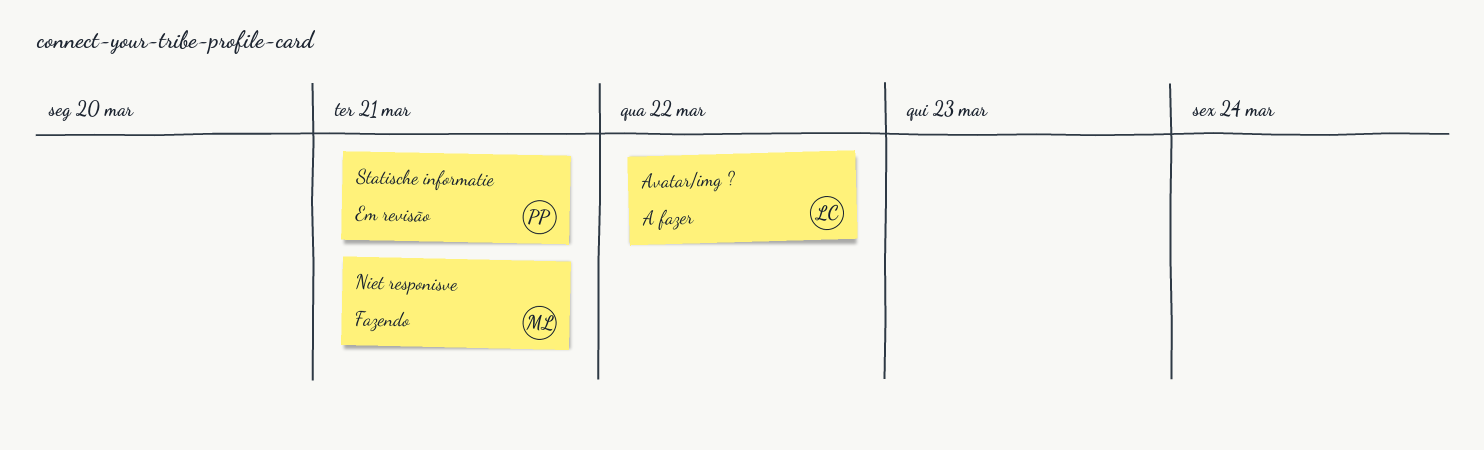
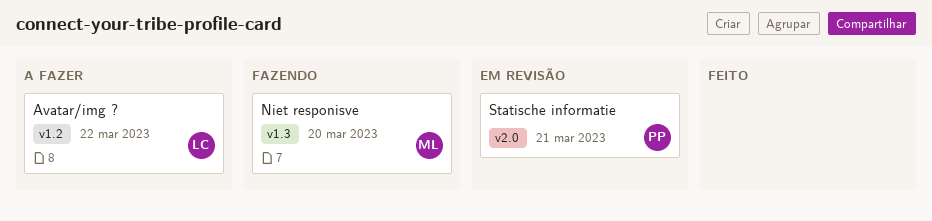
Niet responisve, due: Mar 21 -> Mar 20

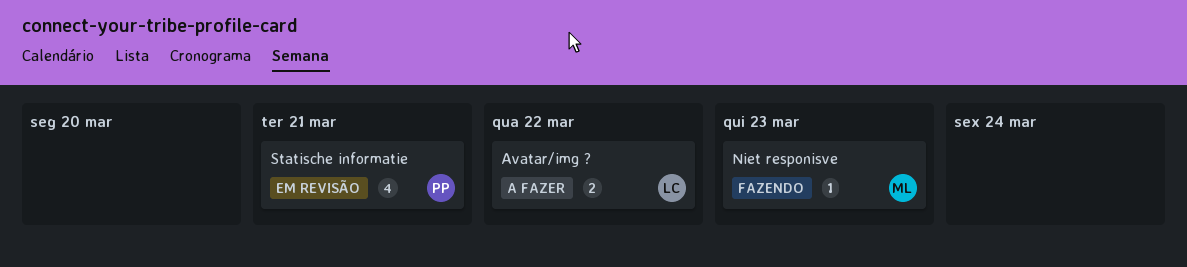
Niet responisve, due: Mar 20 -> Mar 23

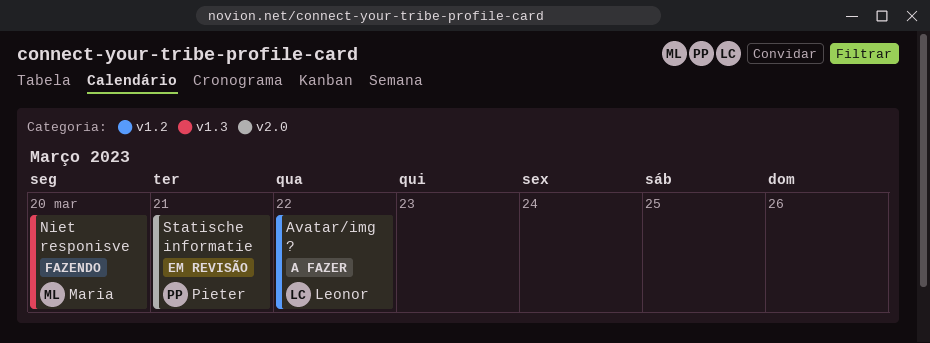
Niet responisve, due: Mar 23 -> Mar 20

